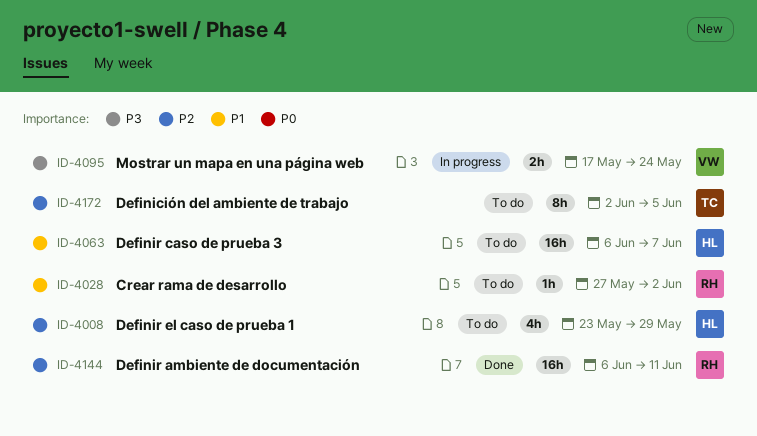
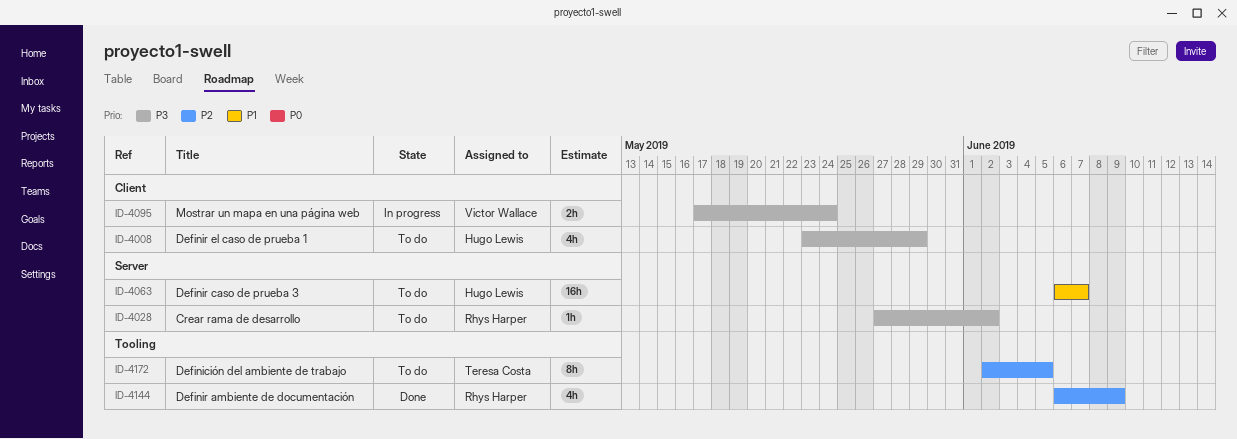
ID-4008, priority: P2 -> P3
ID-4028, priority: P1 -> P3
ID-4144, estimate: 16h -> 4h
ID-4144, due: Jun 11 -> Jun 9

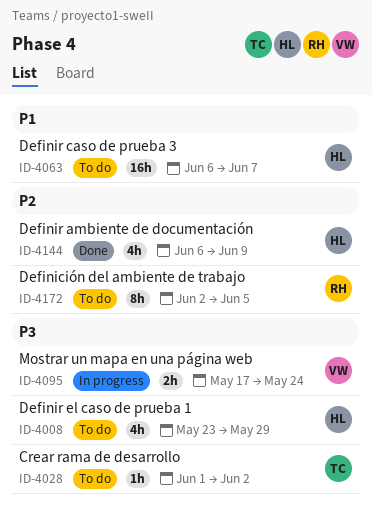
ID-4028, owner: Rhys Harper -> Teresa Costa
ID-4028, start: May 27 -> Jun 1
ID-4144, owner: Rhys Harper -> Hugo Lewis
ID-4172, owner: Teresa Costa -> Rhys Harper

